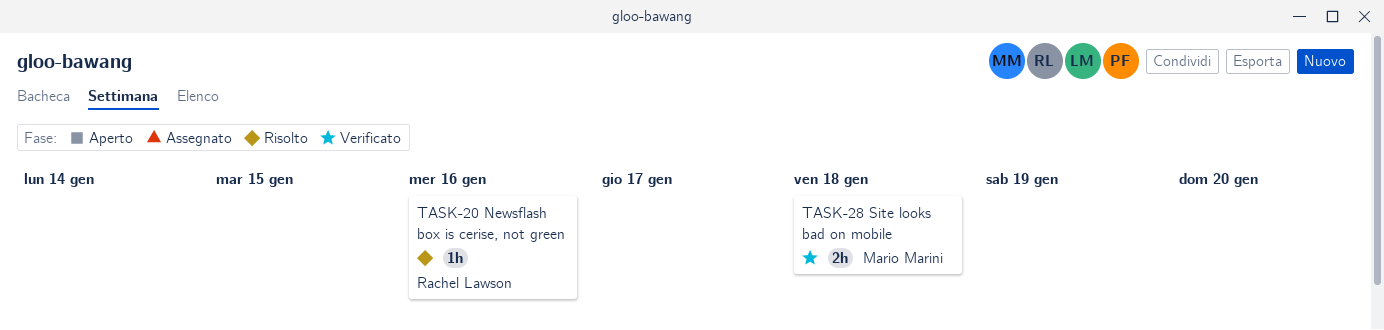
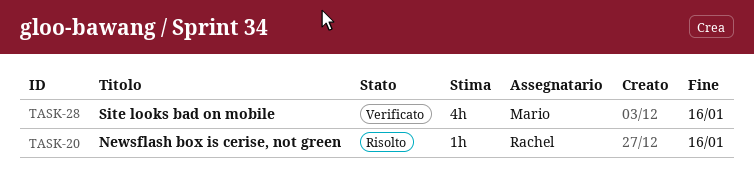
TASK-28, estimate: 2h -> 4h
TASK-28, due: Jan 18 -> Jan 16

